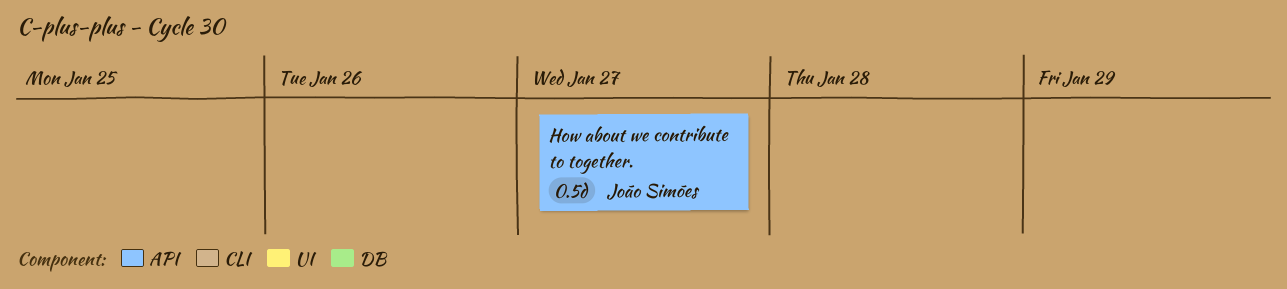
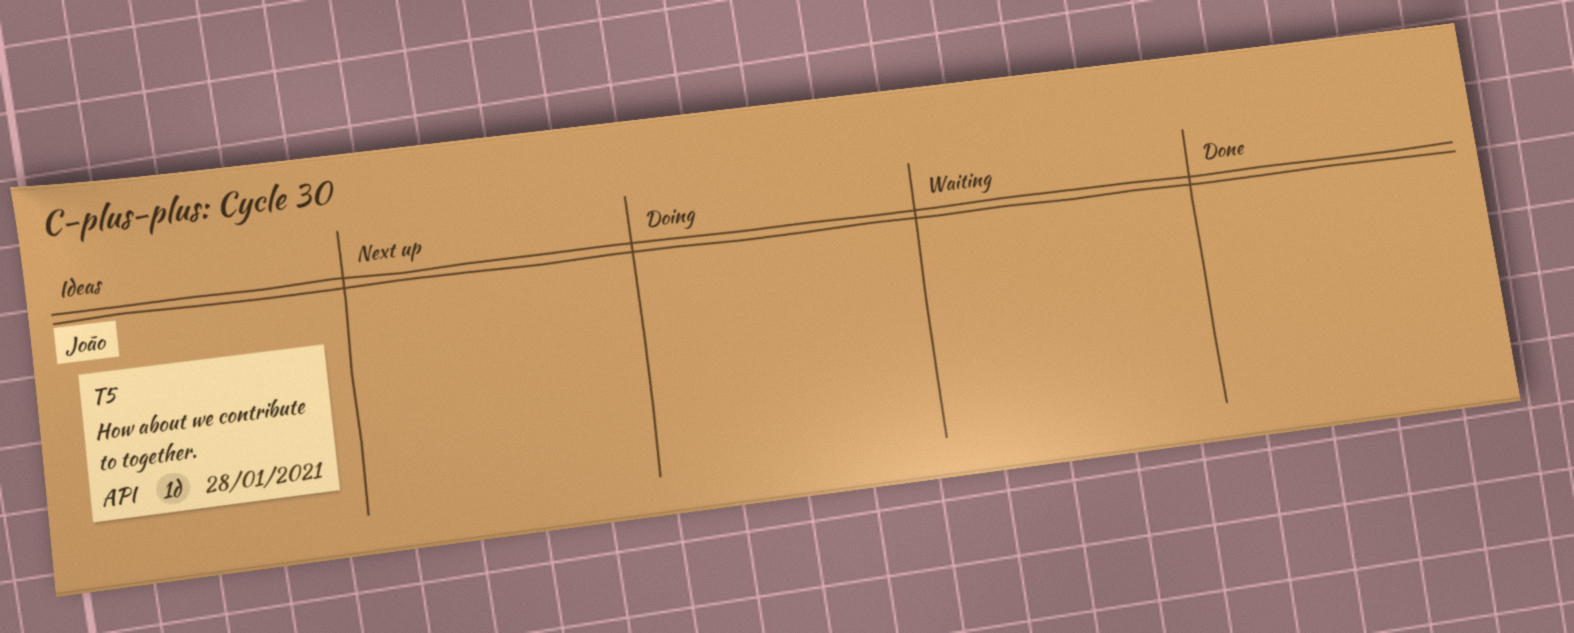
How about we contribute to together., estimate: 0.5d -> 1d
How about we contribute to together., due: Jan 27 -> Jan 28

